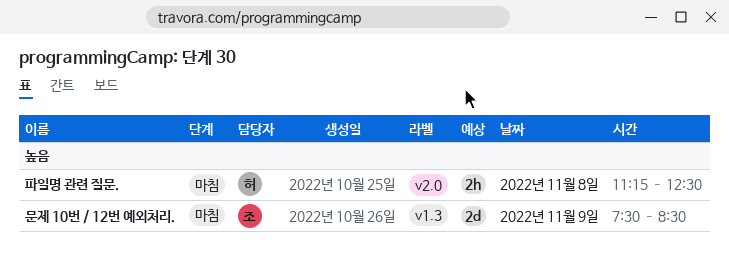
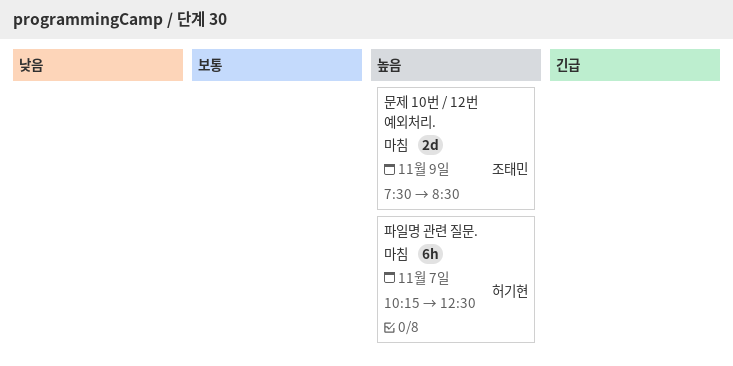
파일명 관련 질문., estimate: 2h -> 6h
파일명 관련 질문., day: Nov 8 -> Nov 7
파일명 관련 질문., begins: 11:15 -> 10:15

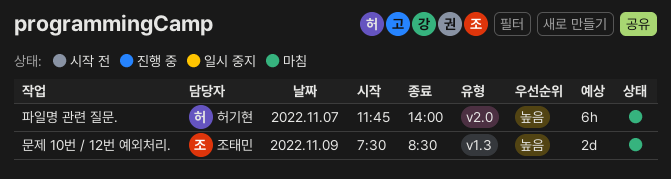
파일명 관련 질문., begins: 10:15 -> 11:45
파일명 관련 질문., ends: 12:30 -> 14:00

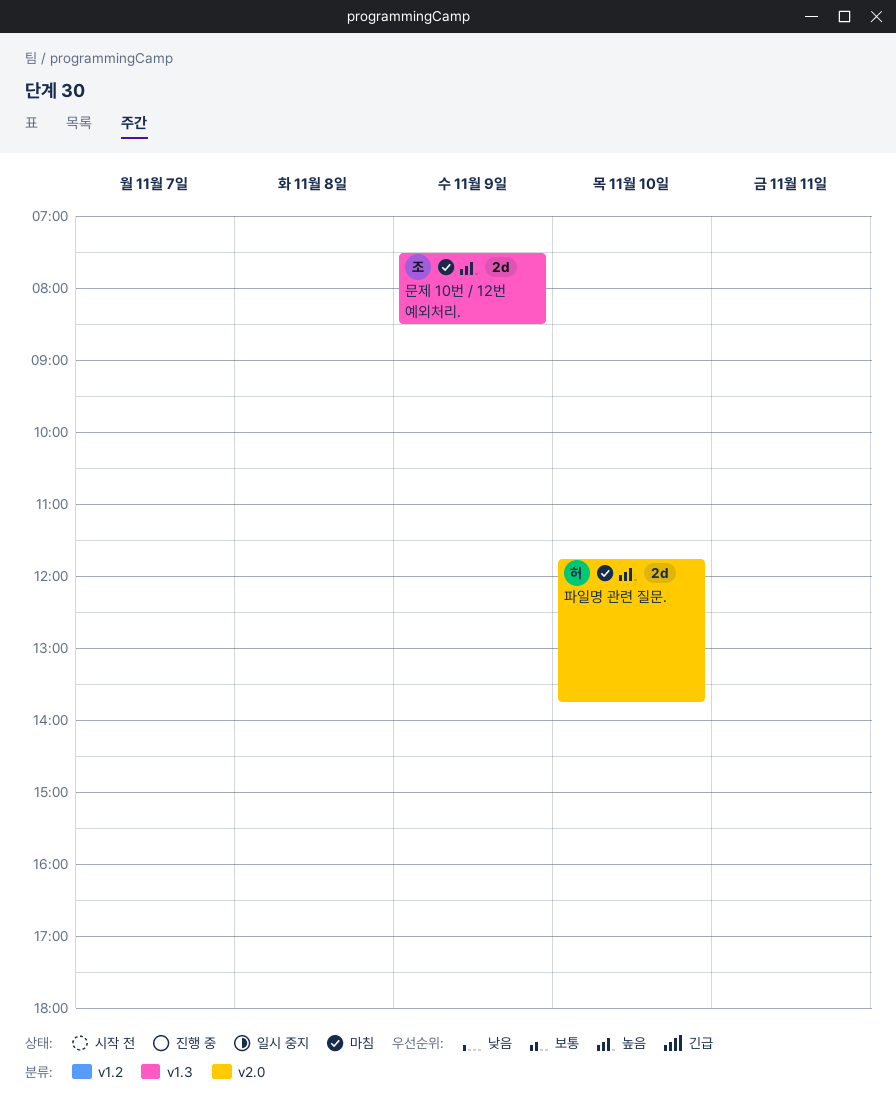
파일명 관련 질문., estimate: 6h -> 2d
파일명 관련 질문., day: Nov 7 -> Nov 10
파일명 관련 질문., ends: 14:00 -> 13:45

